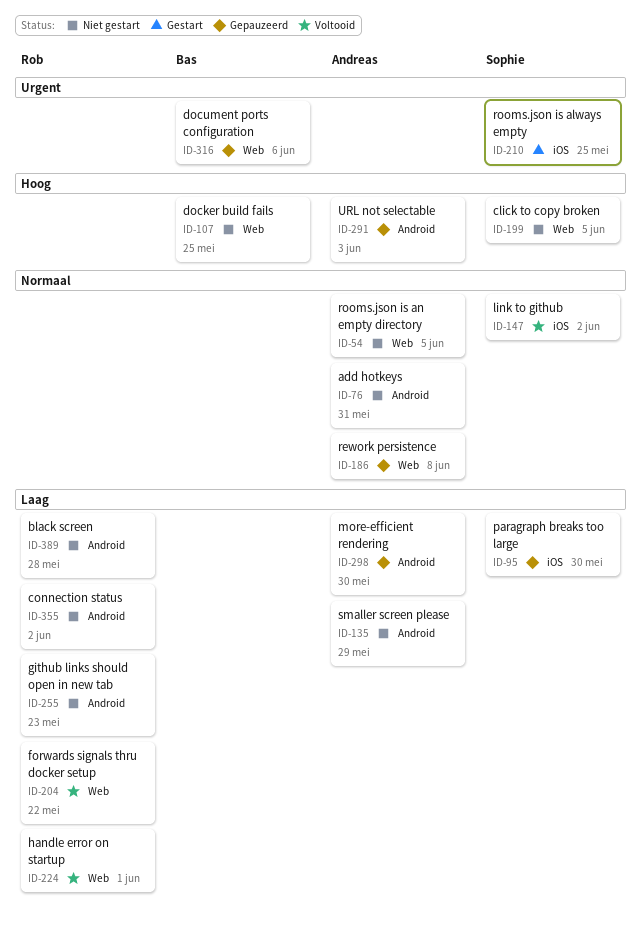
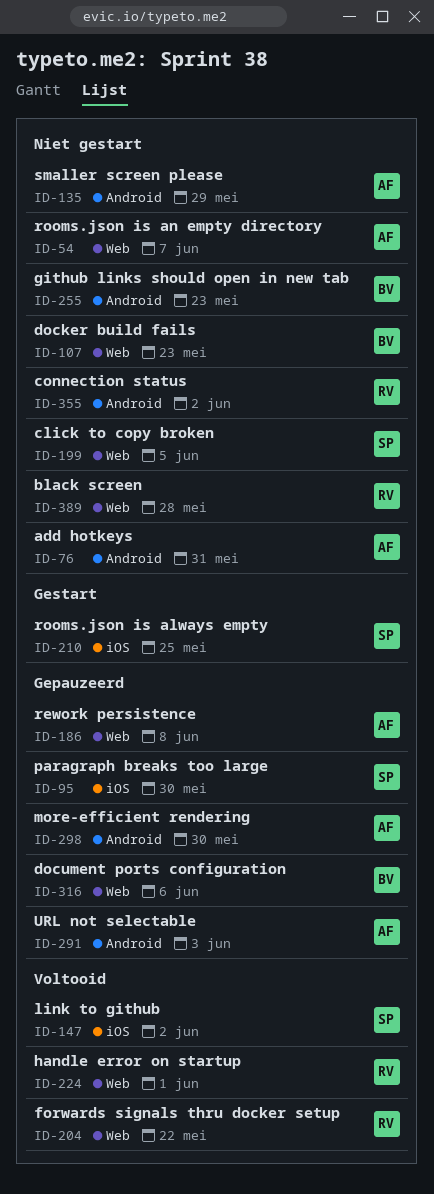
ID-54, due: Jun 5 -> Jun 7
ID-107, due: May 25 -> May 23
ID-255, owner: Rob -> Bas
ID-389, label: Android -> Web

